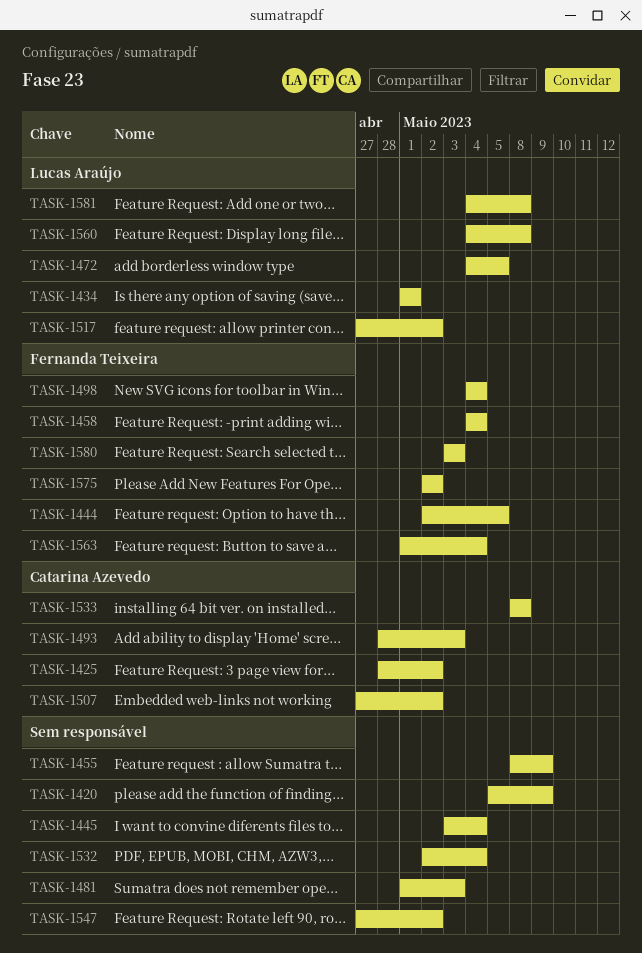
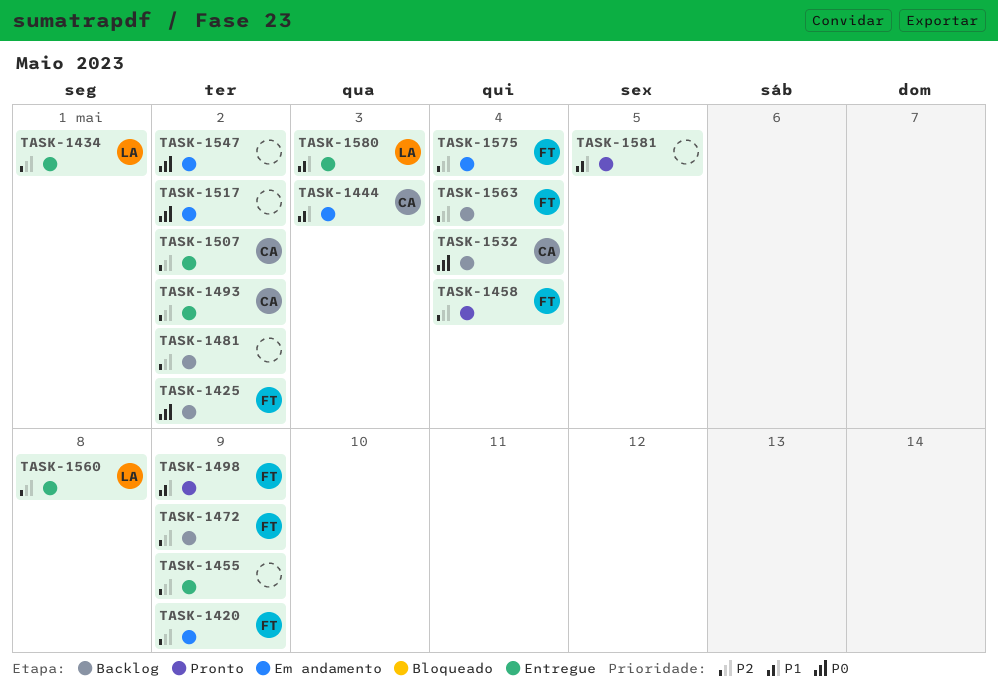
TASK-1420, owner: none -> Fernanda Teixeira
TASK-1425, owner: Catarina Azevedo -> Fernanda Teixeira
TASK-1444, owner: Fernanda Teixeira -> Catarina Azevedo
TASK-1444, due: May 5 -> May 3
TASK-1445: present -> none
TASK-1472, owner: Lucas Araújo -> Fernanda Teixeira
TASK-1472, due: May 5 -> May 9
TASK-1481, due: May 3 -> May 2
TASK-1493, due: May 3 -> May 2
TASK-1498, due: May 4 -> May 9
TASK-1517, owner: Lucas Araújo -> none
TASK-1532, owner: none -> Catarina Azevedo
TASK-1533: present -> none
TASK-1575, due: May 2 -> May 4
TASK-1580, owner: Fernanda Teixeira -> Lucas Araújo
TASK-1581, owner: Lucas Araújo -> none
TASK-1581, due: May 8 -> May 5

